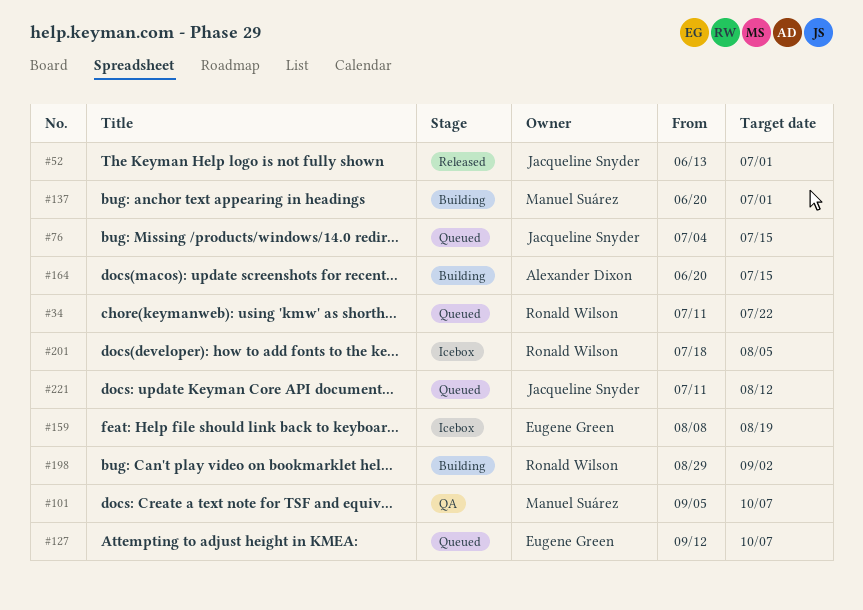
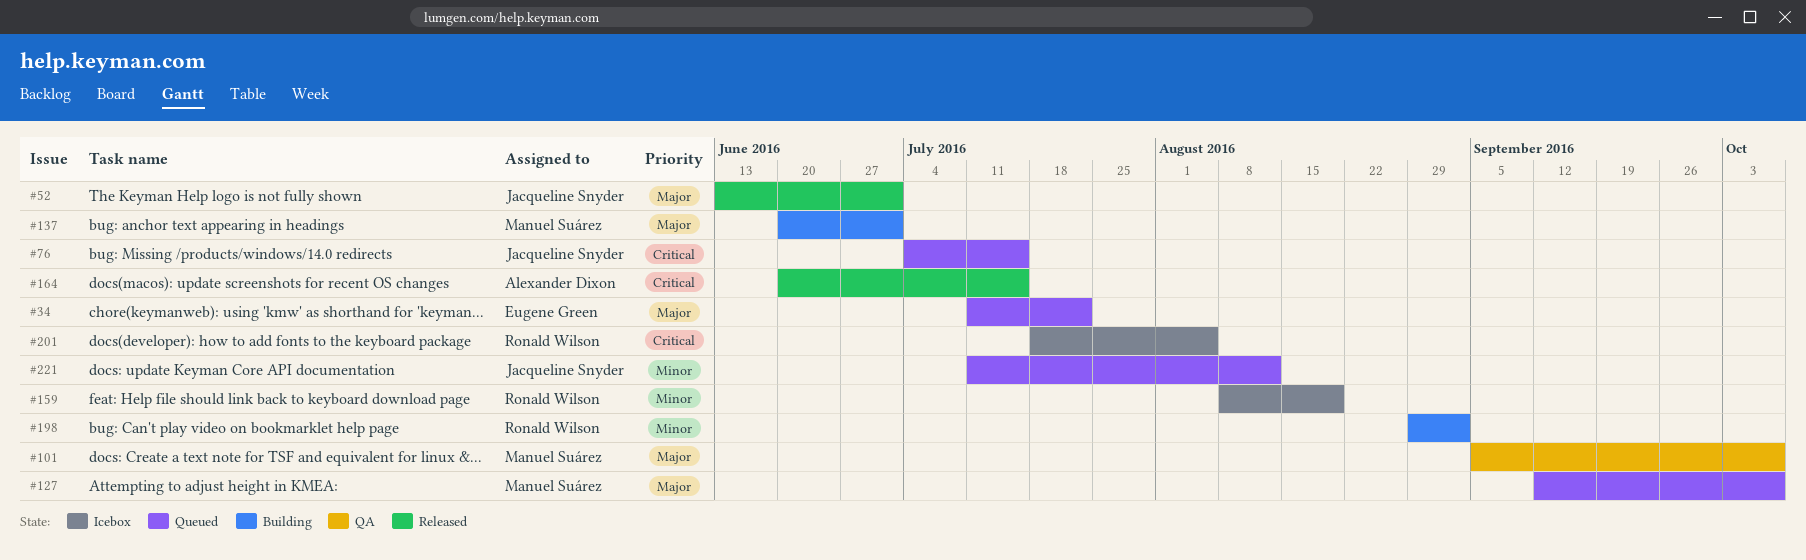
#34, owner: Ronald Wilson -> Eugene Green
#127, owner: Eugene Green -> Manuel Suárez
#159, owner: Eugene Green -> Ronald Wilson
#164, status: Building -> Released

